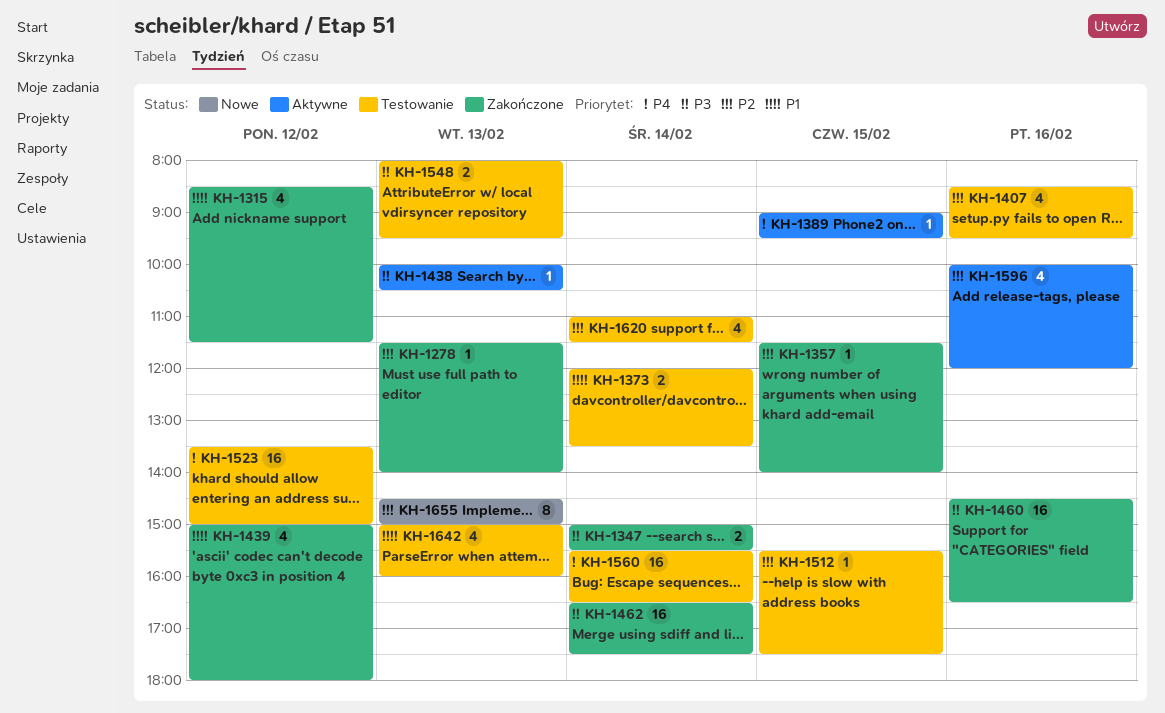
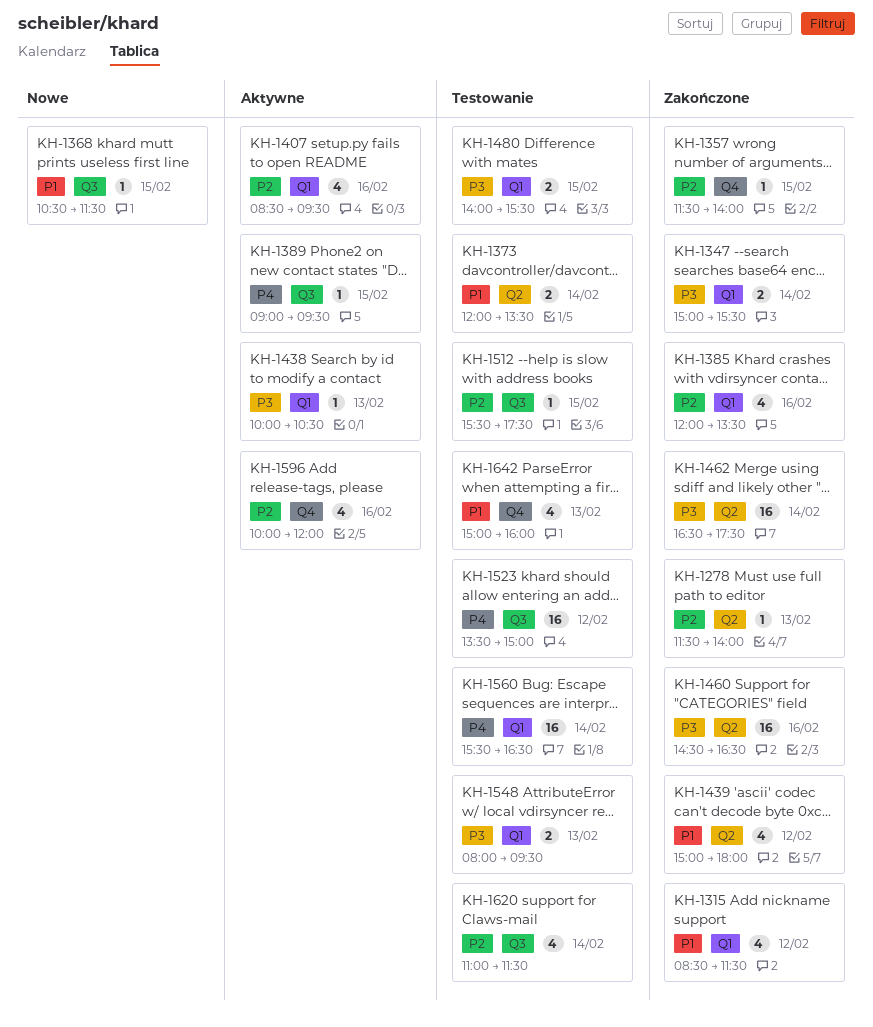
KH-1368: none -> present
KH-1385: none -> present
KH-1407, status: Testowanie -> Aktywne
KH-1480: none -> present
KH-1655: present -> none

